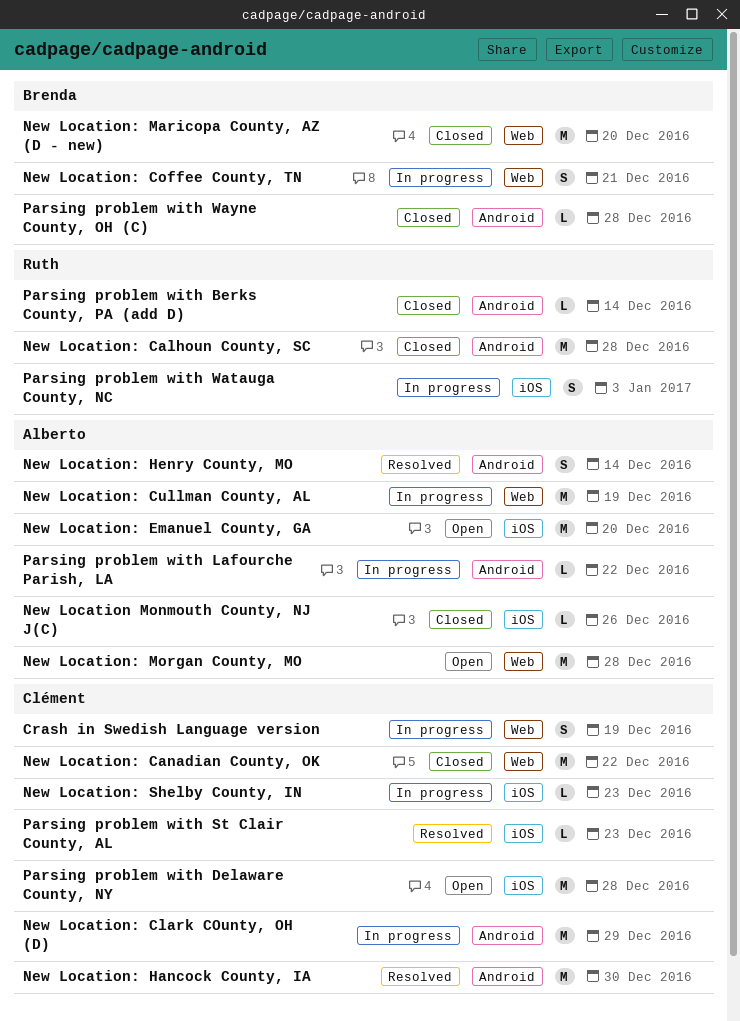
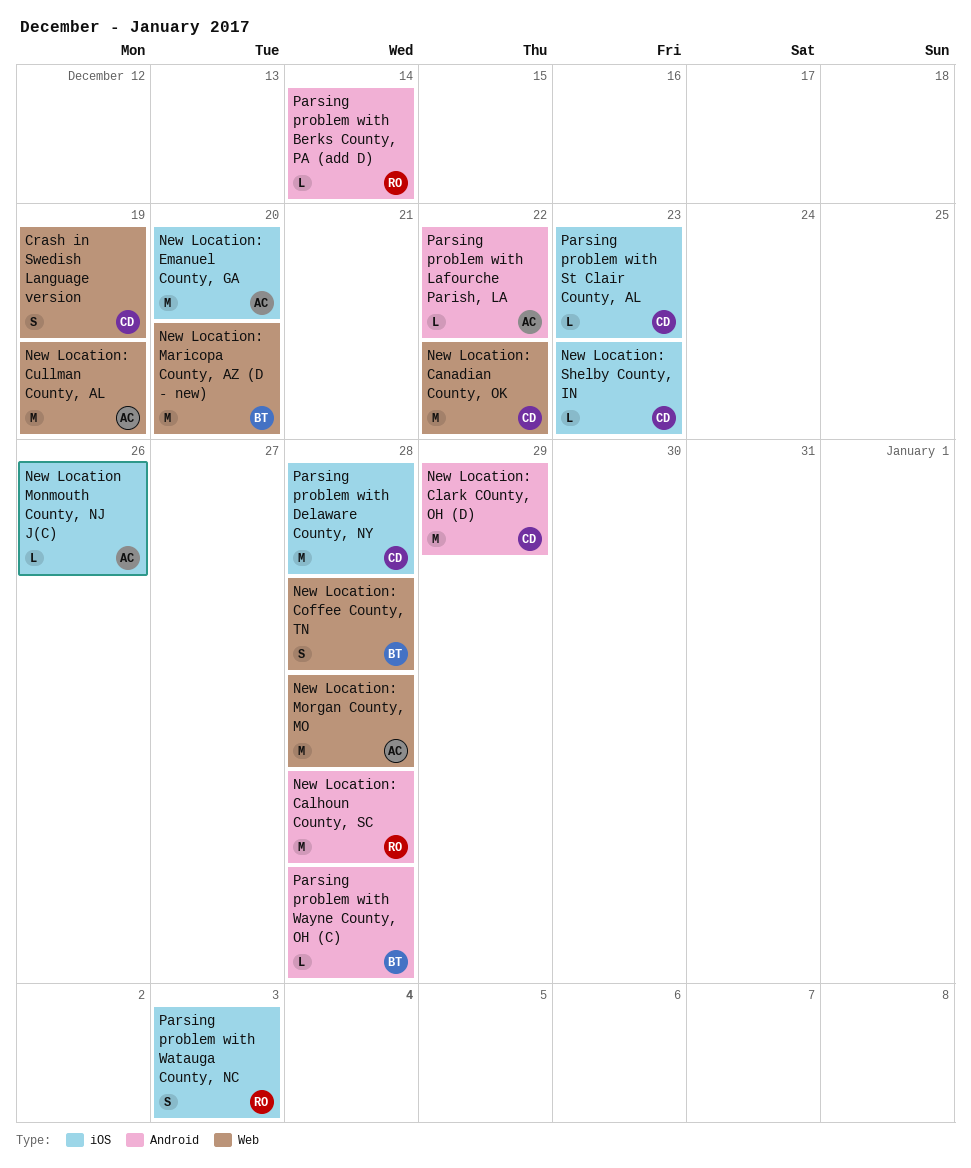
New Location: Coffee County, TN, due: Dec 21 -> Dec 28
New Location: Hancock County, IA: present -> none
New Location: Henry County, MO: present -> none

